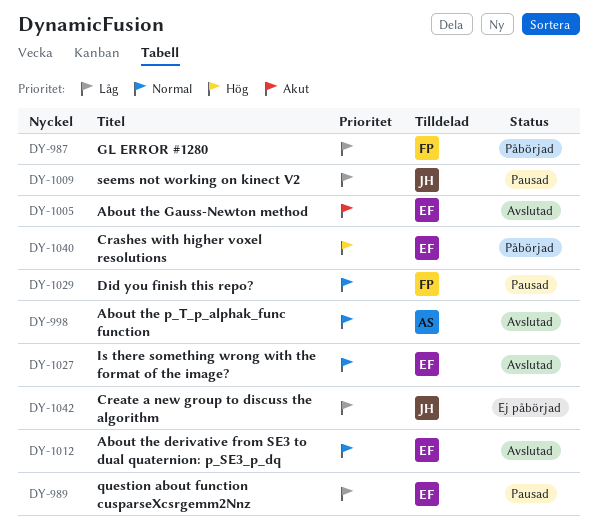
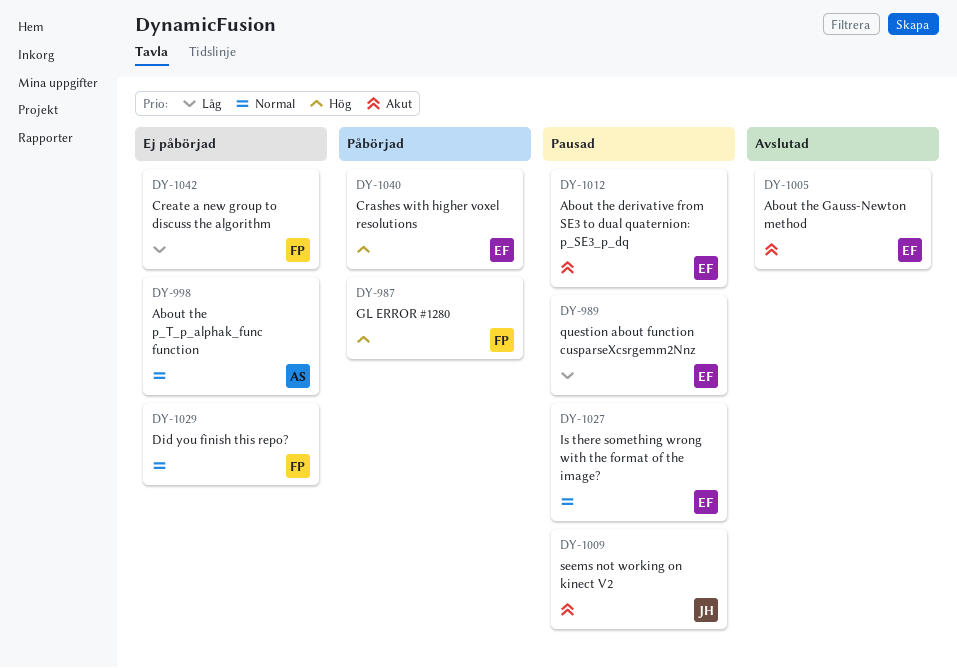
DY-987, priority: Låg -> Hög
DY-998, status: Avslutad -> Ej påbörjad
DY-1009, priority: Låg -> Akut
DY-1012, status: Avslutad -> Pausad
DY-1012, priority: Normal -> Akut
DY-1027, status: Avslutad -> Pausad
DY-1029, status: Pausad -> Ej påbörjad
DY-1042, owner: JH -> FP

